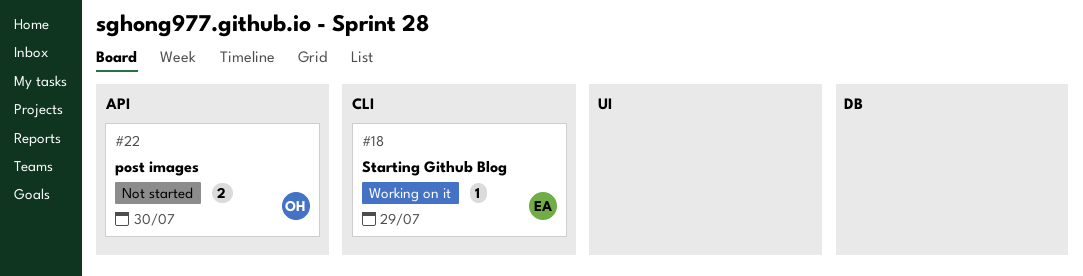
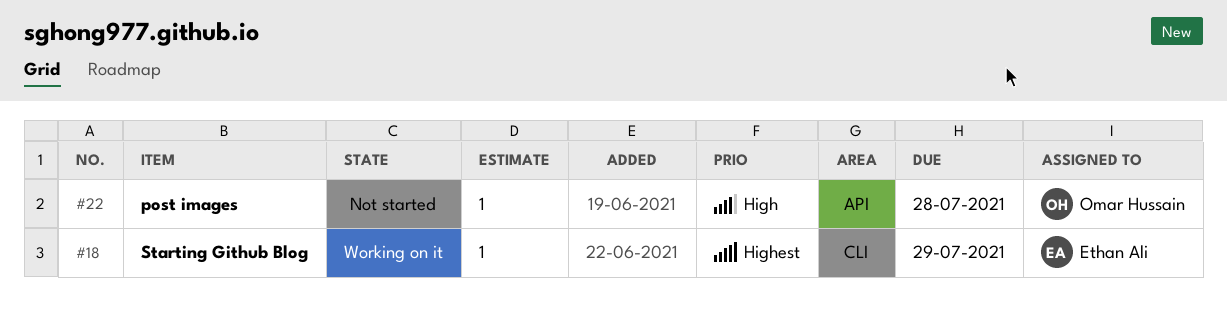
#22, estimate: 2 -> 1
#22, due: Jul 30 -> Jul 28

